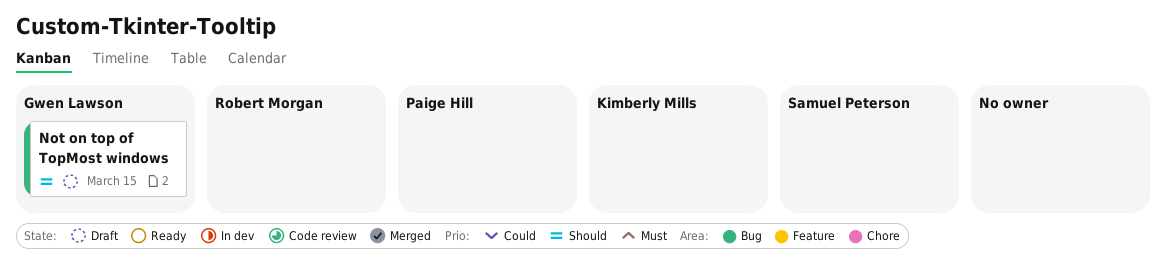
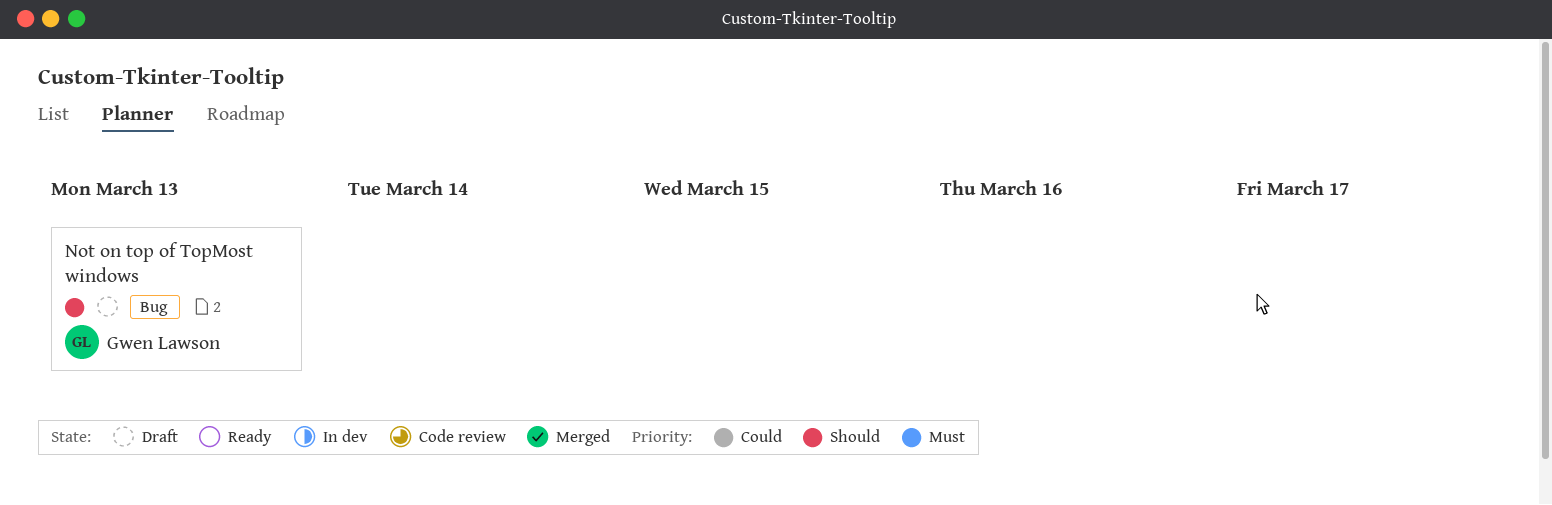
Not on top of TopMost windows, due: Mar 15 -> Mar 13

